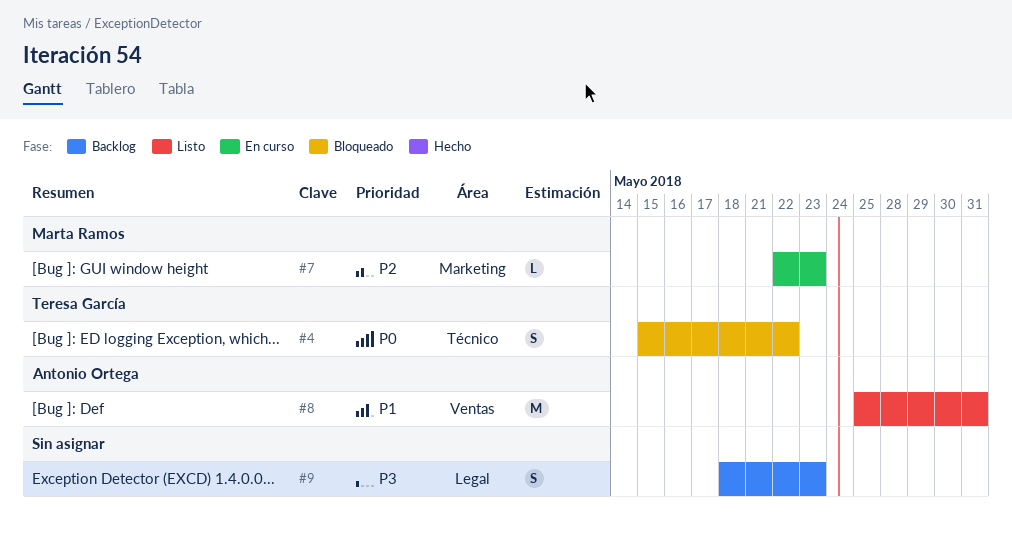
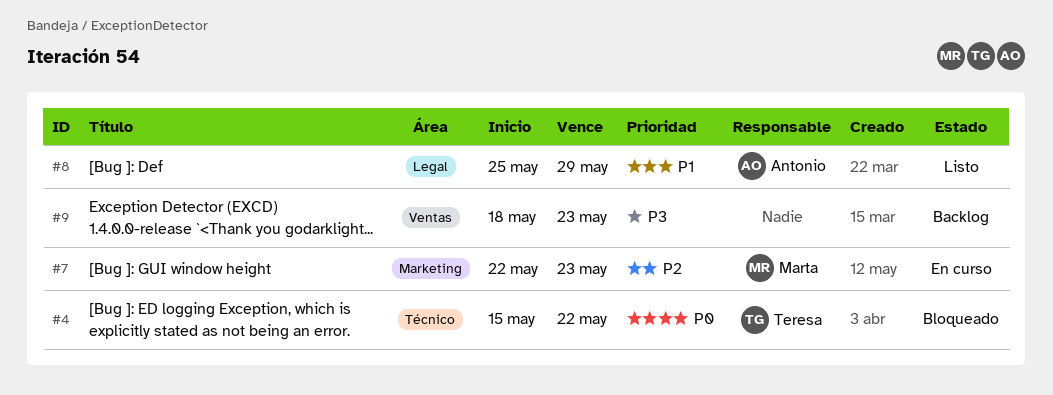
#8, label: Ventas -> Legal
#8, due: May 31 -> May 29
#9, label: Legal -> Ventas

